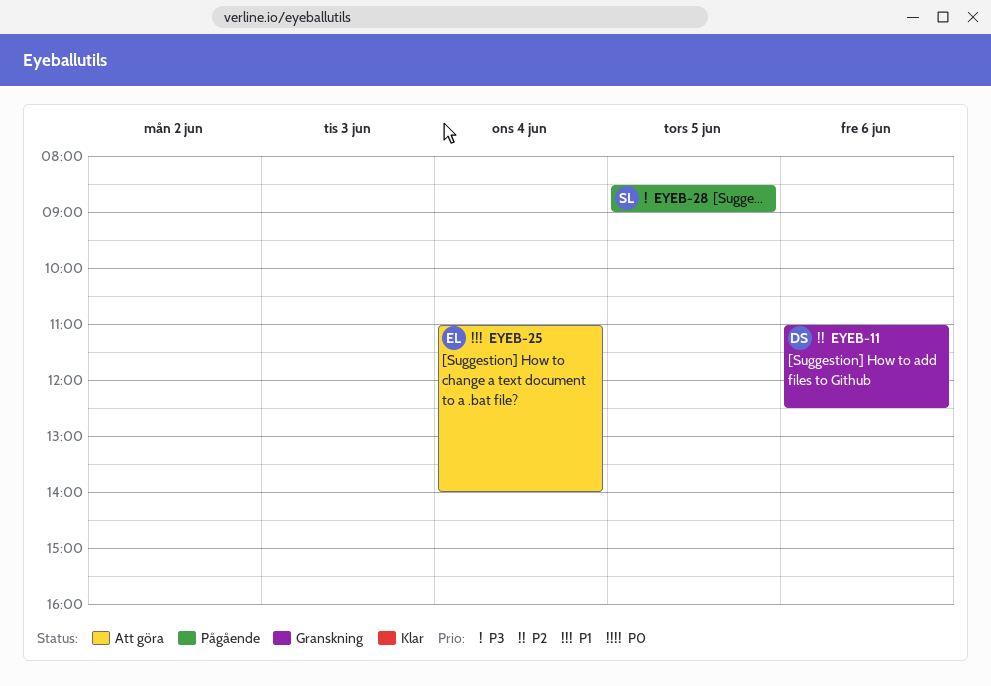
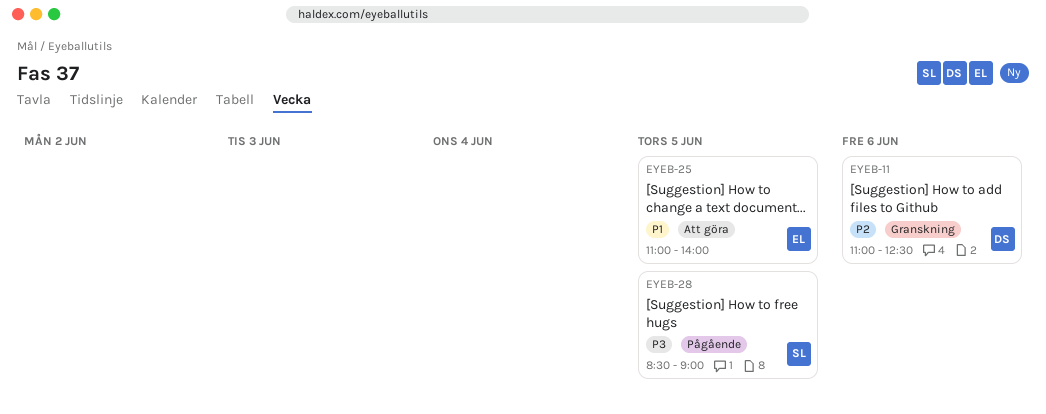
EYEB-25, day: Jun 4 -> Jun 5

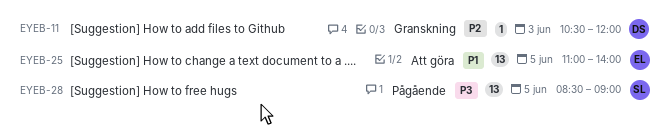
EYEB-11, day: Jun 6 -> Jun 3
EYEB-11, begins: 11:00 -> 10:30
EYEB-11, ends: 12:30 -> 12:00

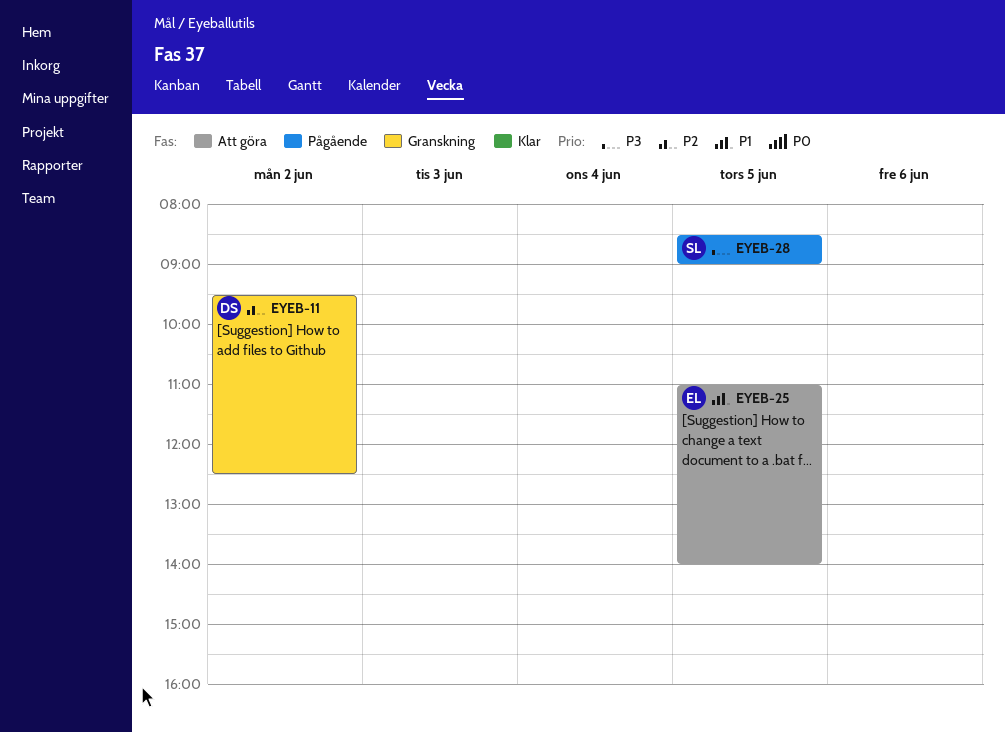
EYEB-11, day: Jun 3 -> Jun 2
EYEB-11, begins: 10:30 -> 09:30
EYEB-11, ends: 12:00 -> 12:30

